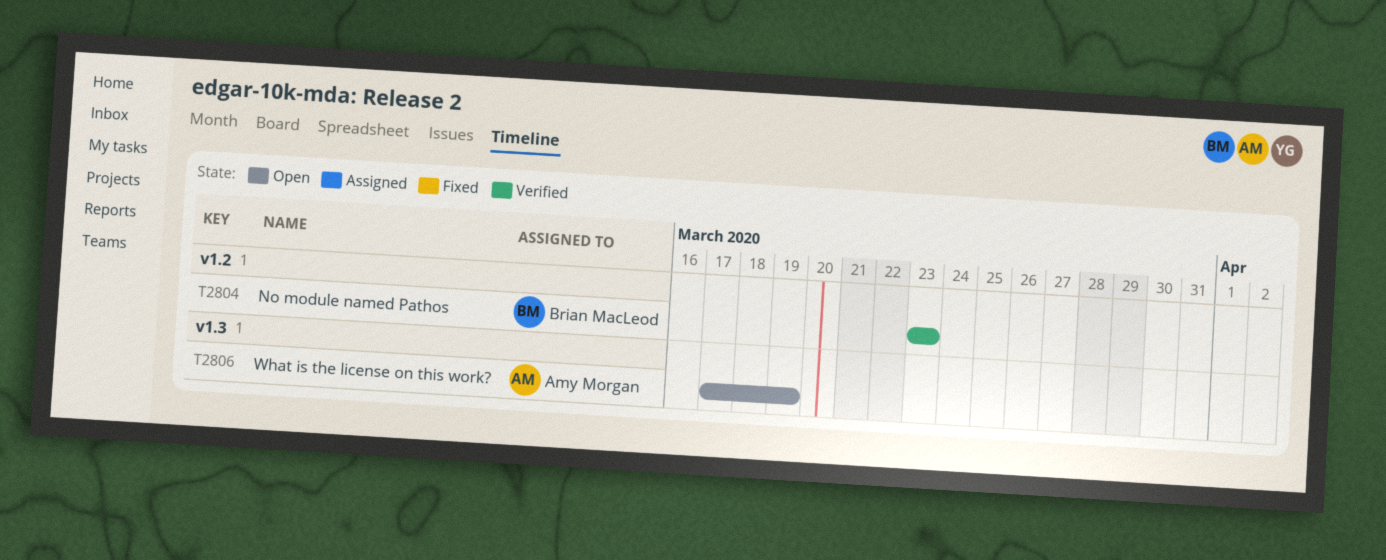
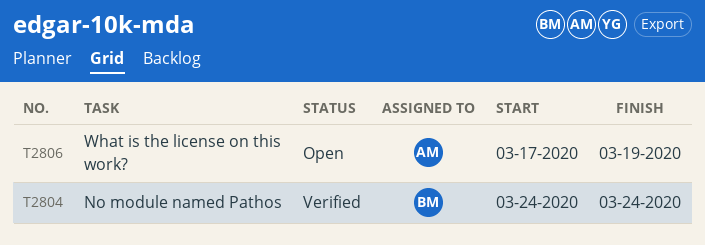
T2804, start: Mar 23 -> Mar 24
T2804, due: Mar 23 -> Mar 24

